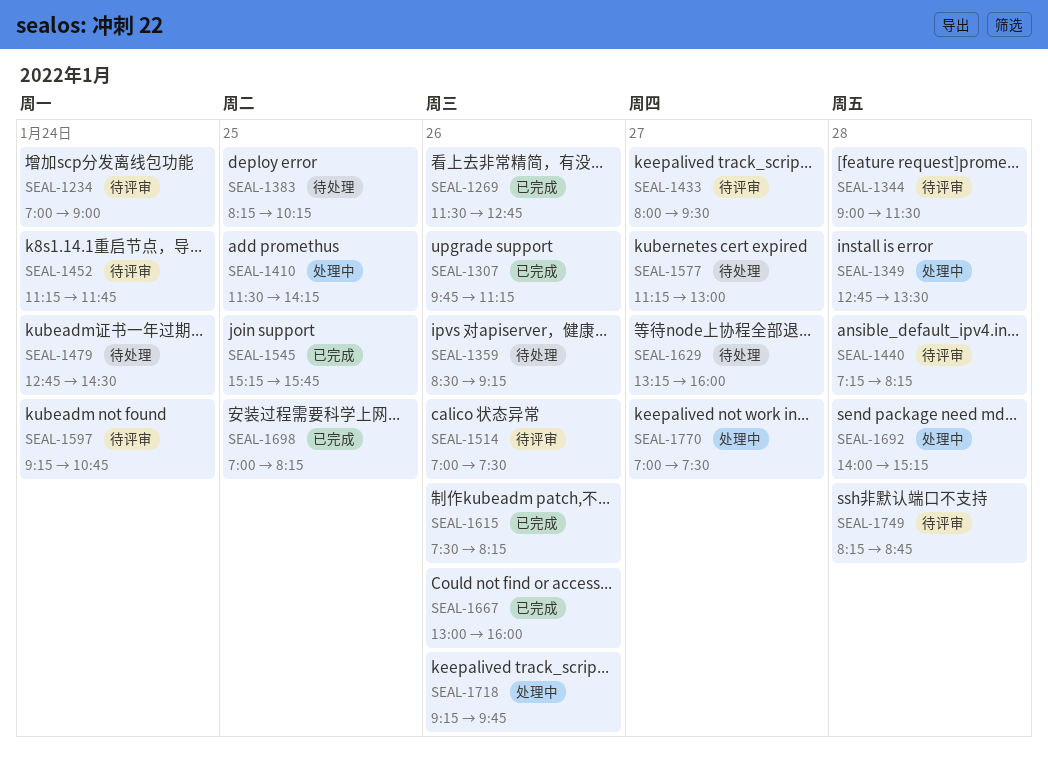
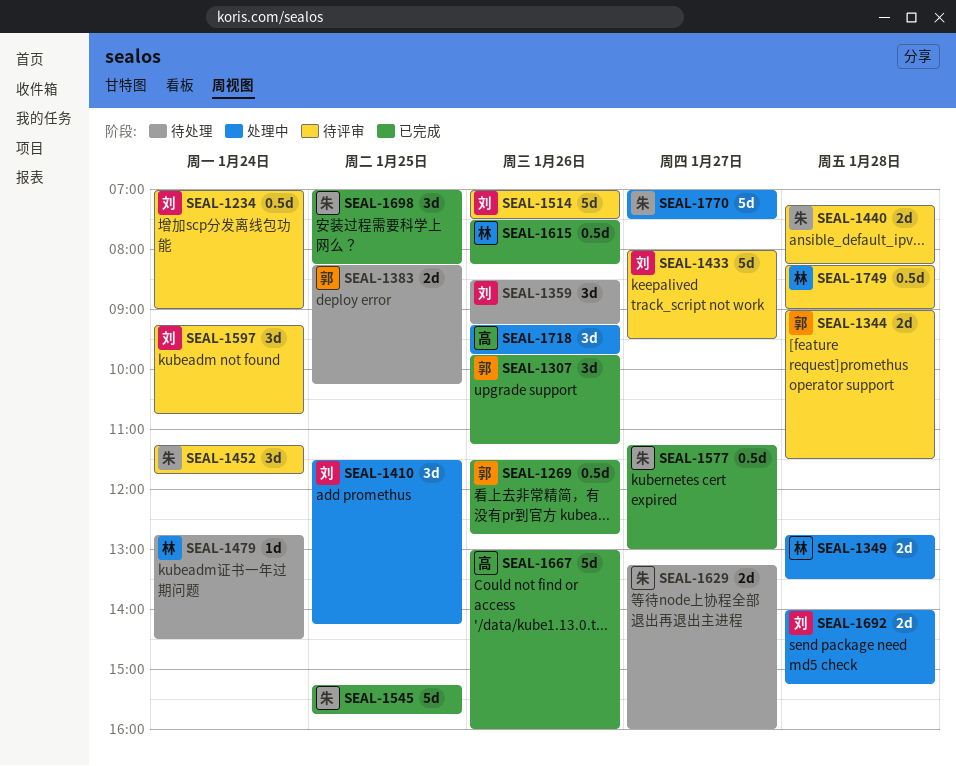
SEAL-1577, status: 待处理 -> 已完成
SEAL-1749, ends: 08:45 -> 09:00

